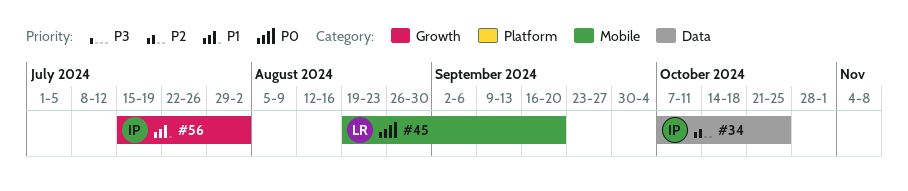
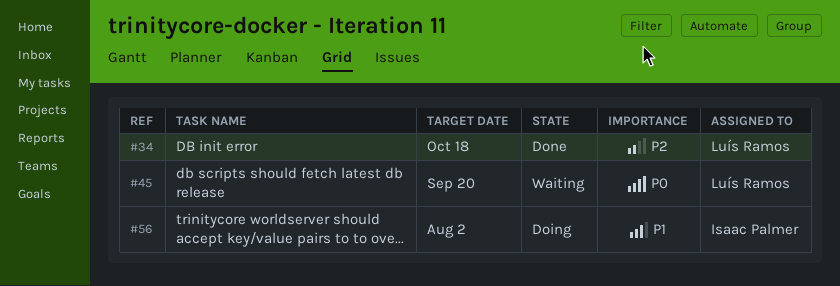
#34, owner: Isaac Palmer -> Luís Ramos
#34, due: Oct 25 -> Oct 18

